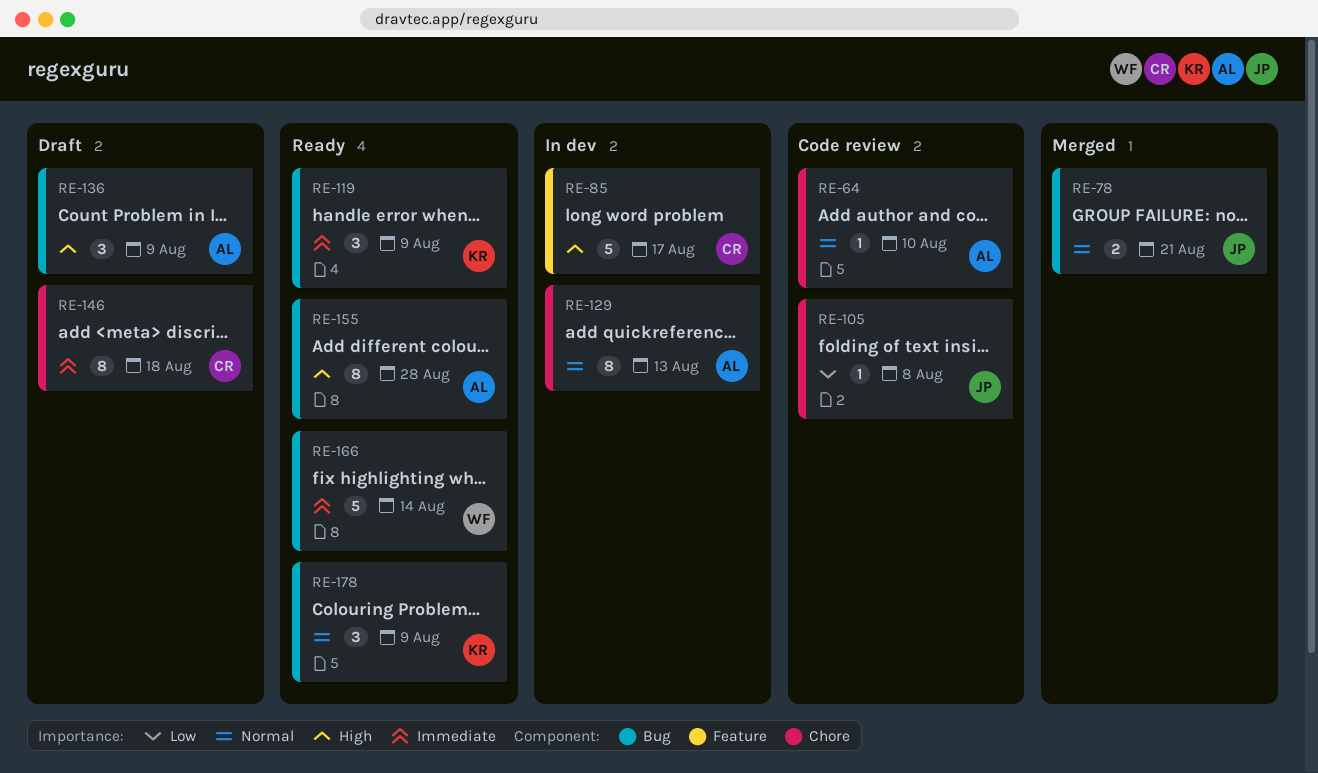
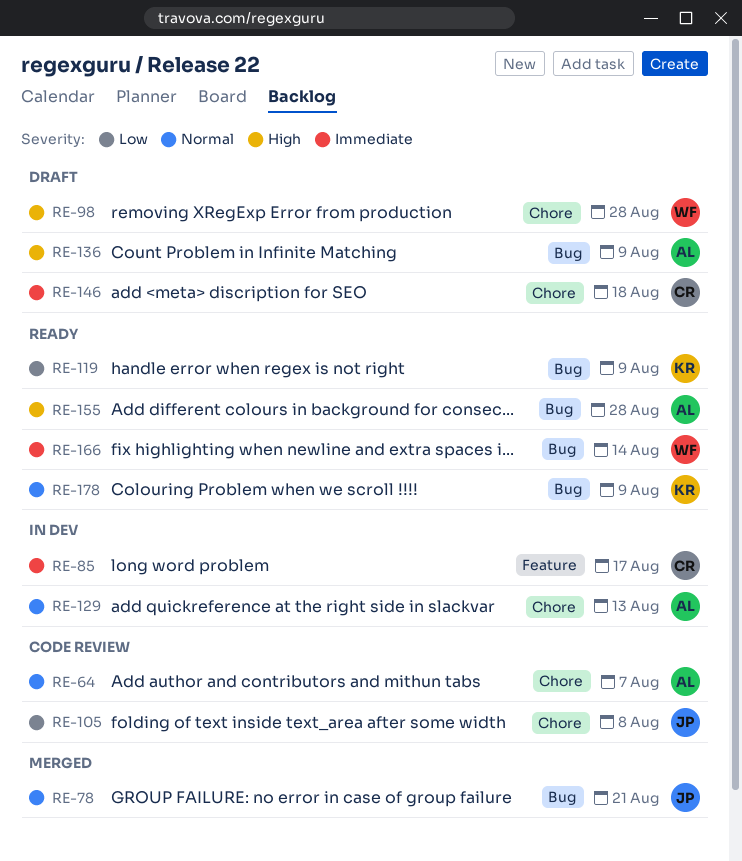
RE-64, due: Aug 10 -> Aug 7
RE-85, priority: High -> Immediate
RE-98: none -> present
RE-119, priority: Immediate -> Low

